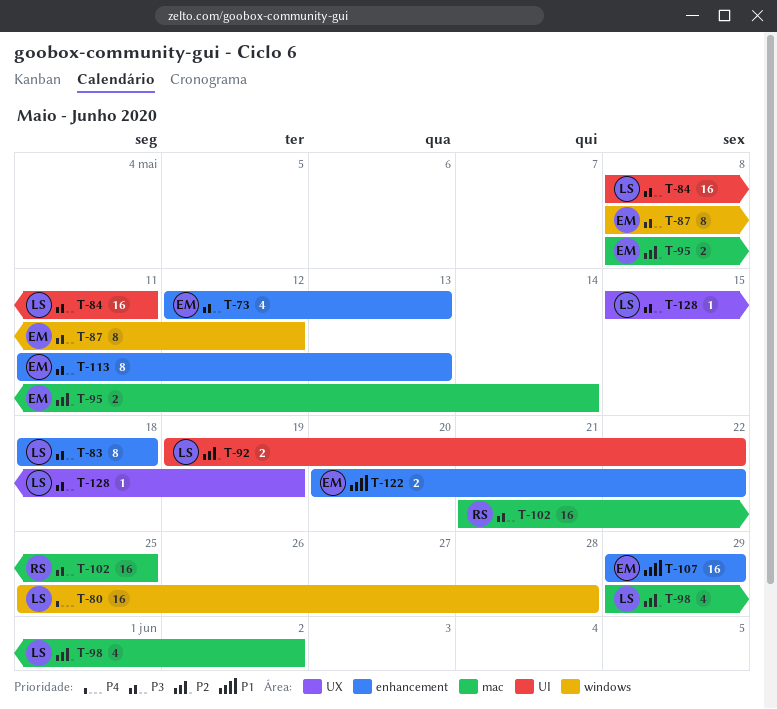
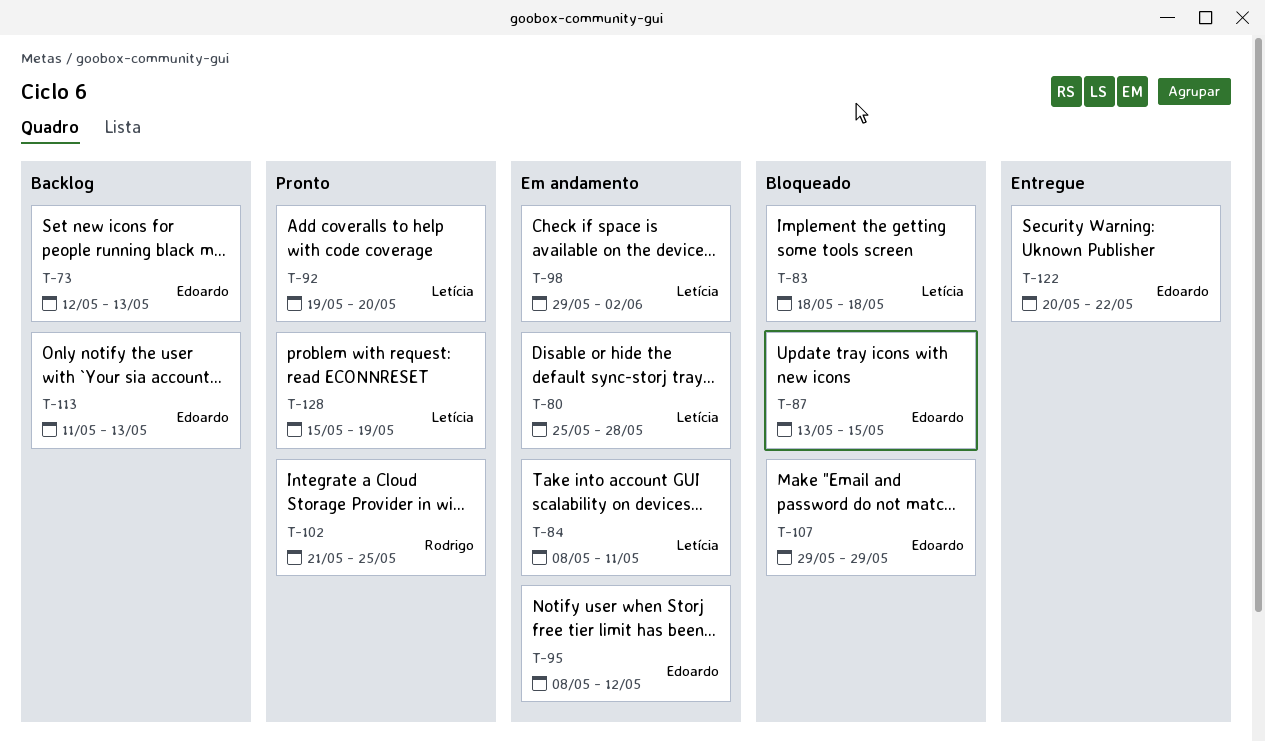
T-87, start: May 8 -> May 13
T-87, due: May 12 -> May 15
T-92, due: May 22 -> May 20
T-95, due: May 14 -> May 12

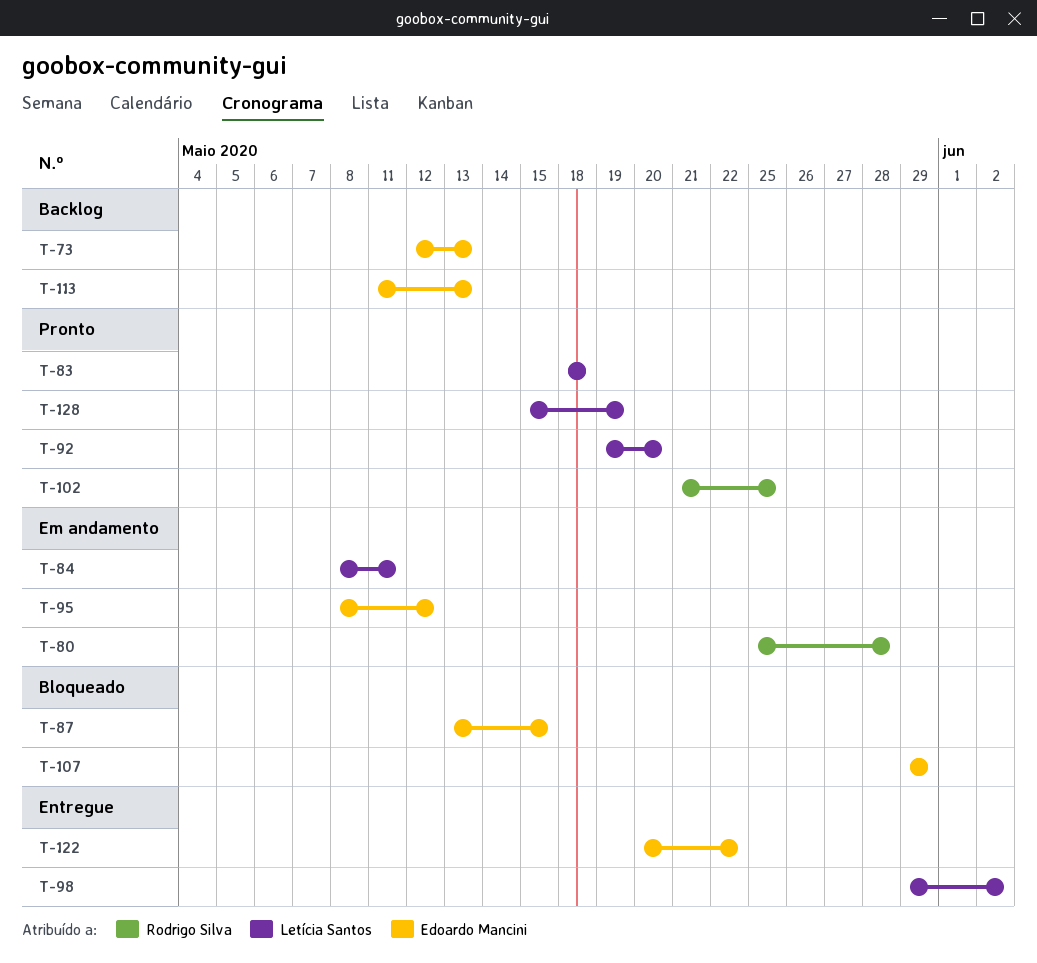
T-80, owner: Letícia Santos -> Rodrigo Silva
T-83, status: Bloqueado -> Pronto
T-98, status: Em andamento -> Entregue

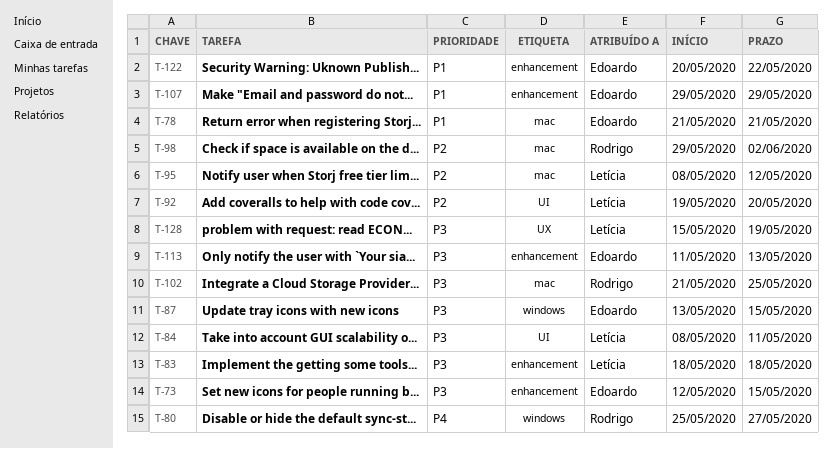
T-73, due: May 13 -> May 15
T-78: none -> present
T-80, due: May 28 -> May 27
T-95, owner: Edoardo Mancini -> Letícia Santos
T-98, owner: Letícia Santos -> Rodrigo Silva

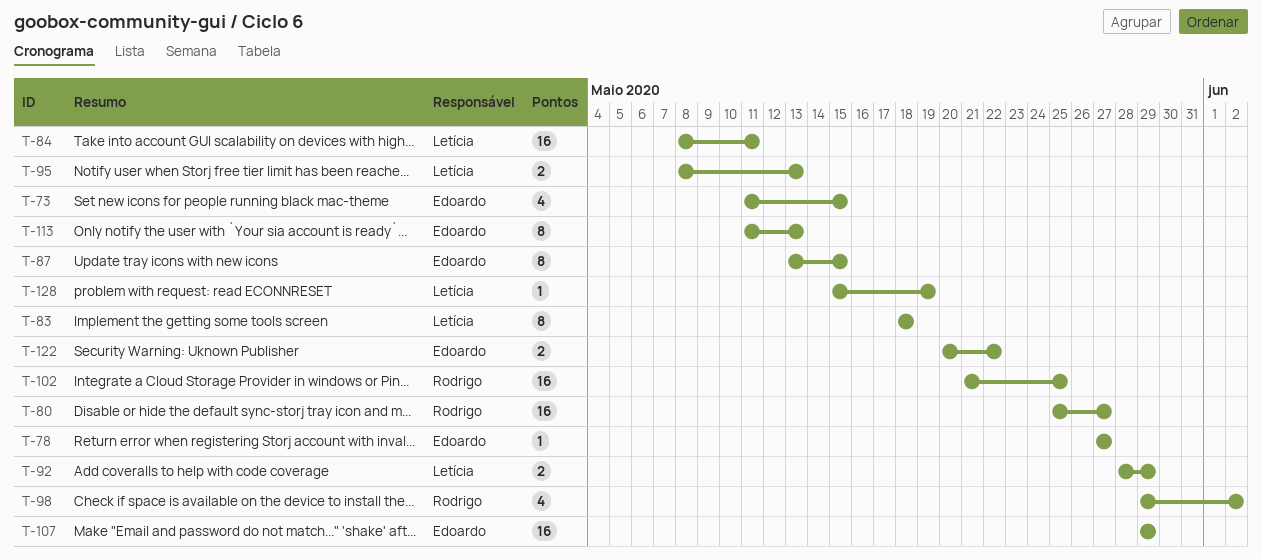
T-73, start: May 12 -> May 11
T-78, start: May 21 -> May 27
T-78, due: May 21 -> May 27
T-92, start: May 19 -> May 28
T-92, due: May 20 -> May 29
T-95, due: May 12 -> May 13

